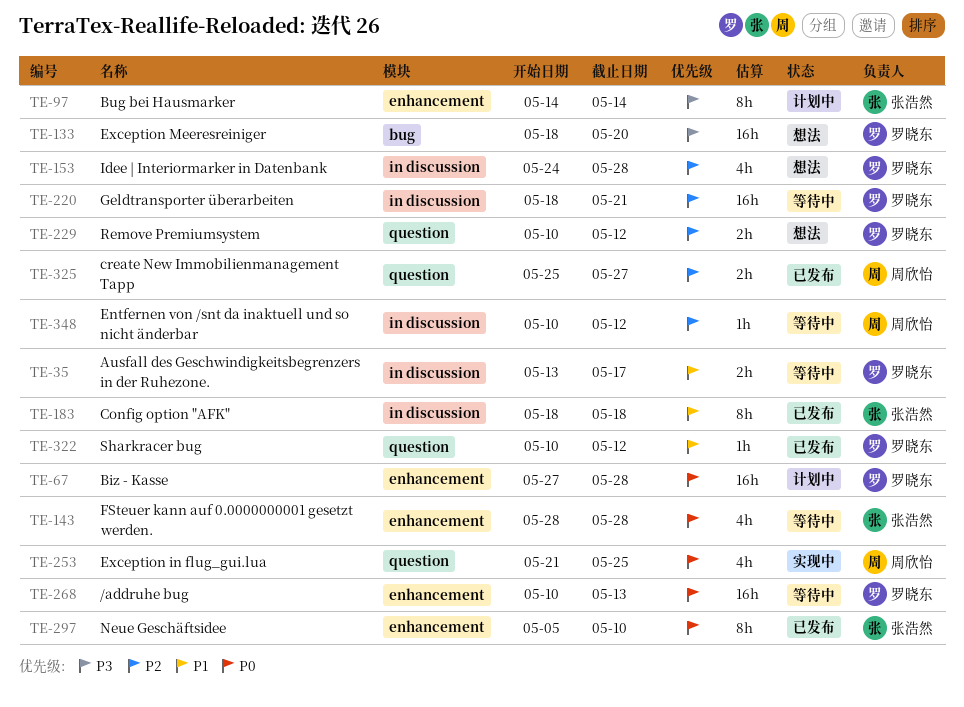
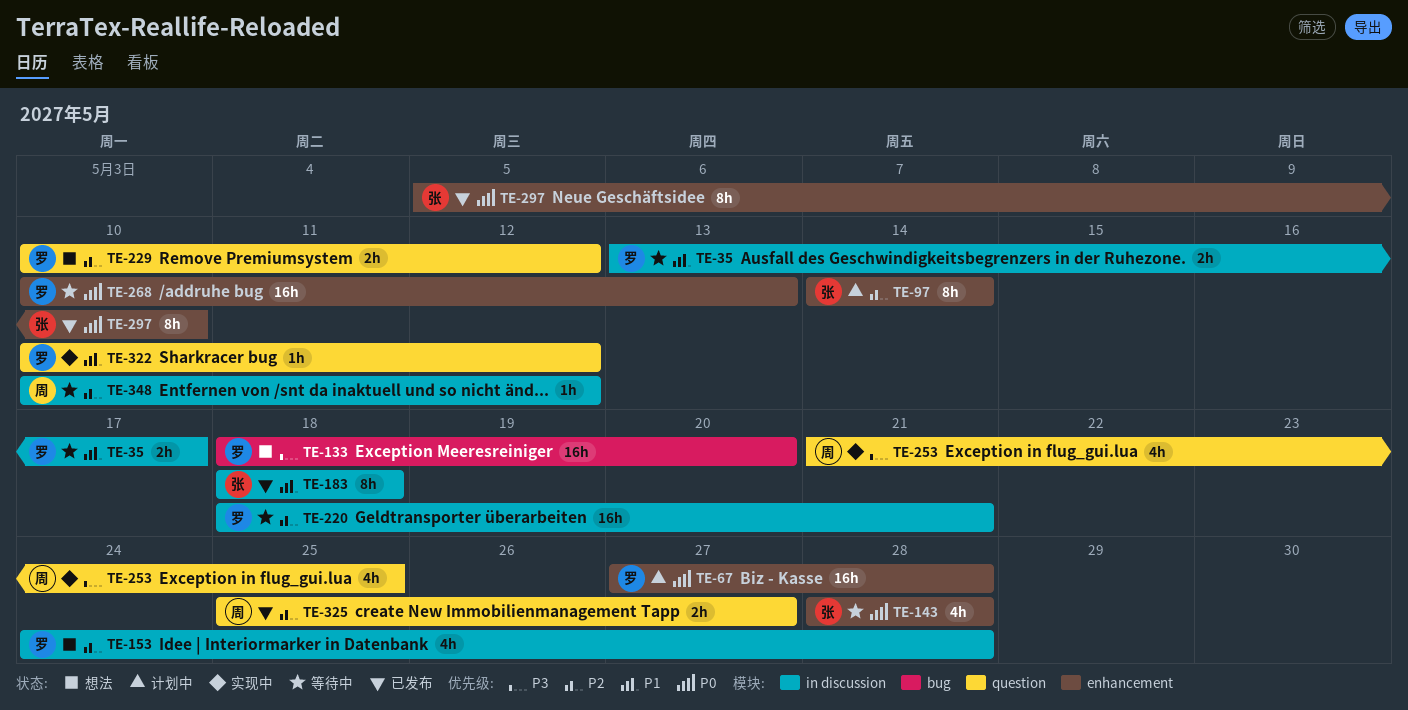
TE-97, priority: P3 -> P2
TE-253, priority: P0 -> P3
TE-322, status: 已发布 -> 实现中

